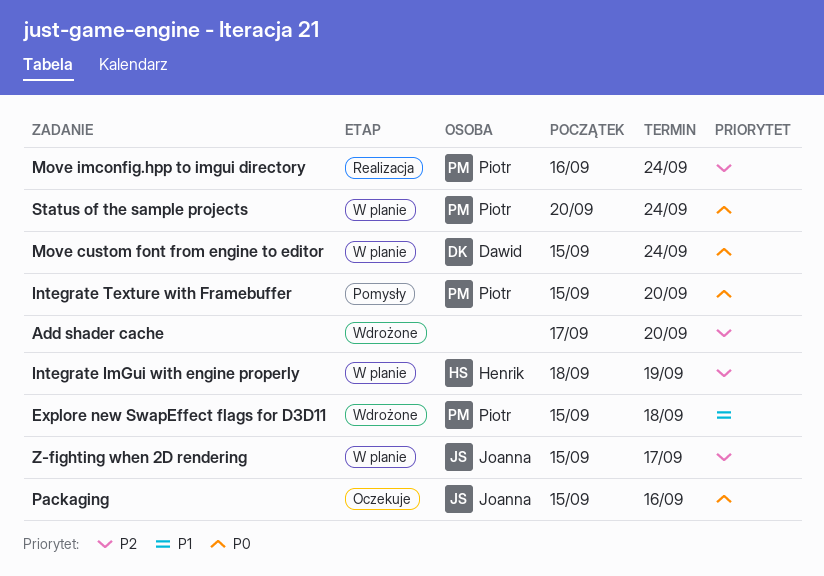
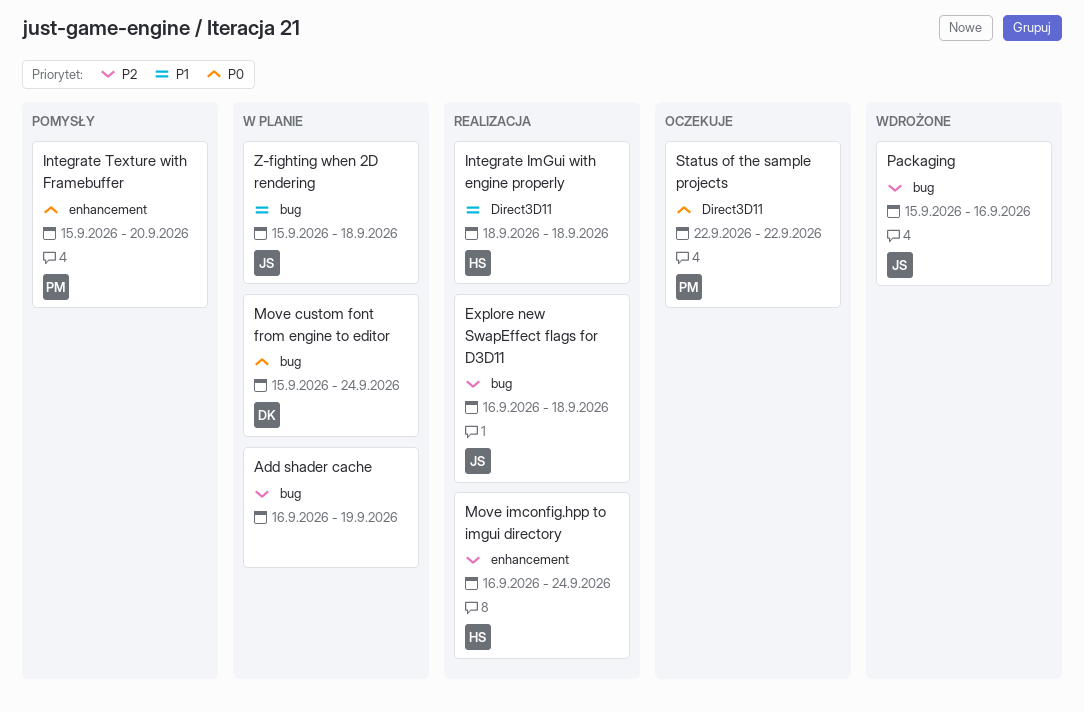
Add shader cache, status: Wdrożone -> W planie
Add shader cache, start: Sep 17 -> Sep 16
Add shader cache, due: Sep 20 -> Sep 19
Explore new SwapEffect flags for D3D11, status: Wdrożone -> Realizacja
Explore new SwapEffect flags for D3D11, owner: Piotr -> Joanna
Explore new SwapEffect flags for D3D11, priority: P1 -> P2
Explore new SwapEffect flags for D3D11, start: Sep 15 -> Sep 16
Integrate ImGui with engine properly, status: W planie -> Realizacja
Integrate ImGui with engine properly, priority: P2 -> P1
Integrate ImGui with engine properly, due: Sep 19 -> Sep 18
Move imconfig.hpp to imgui directory, owner: Piotr -> Henrik
Packaging, status: Oczekuje -> Wdrożone
Packaging, priority: P0 -> P2
Status of the sample projects, status: W planie -> Oczekuje
Status of the sample projects, start: Sep 20 -> Sep 22
Status of the sample projects, due: Sep 24 -> Sep 22
Z-fighting when 2D rendering, priority: P2 -> P1
Z-fighting when 2D rendering, due: Sep 17 -> Sep 18

